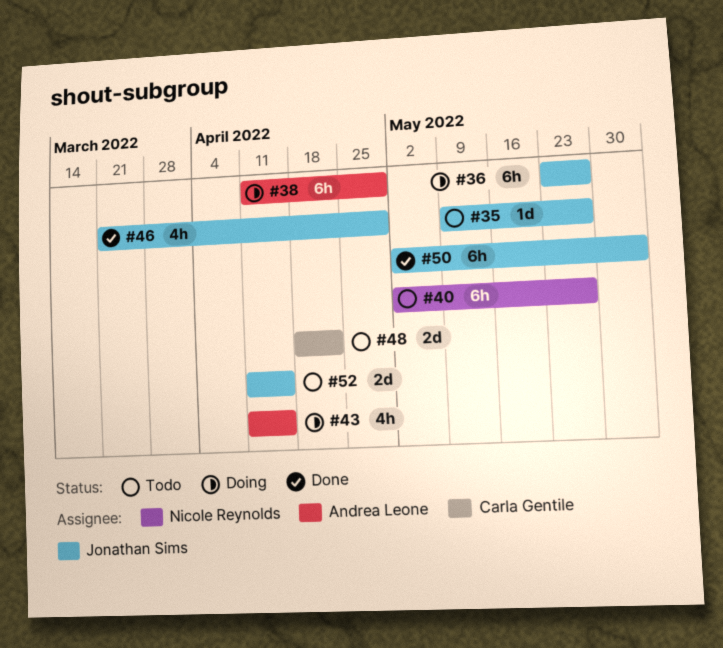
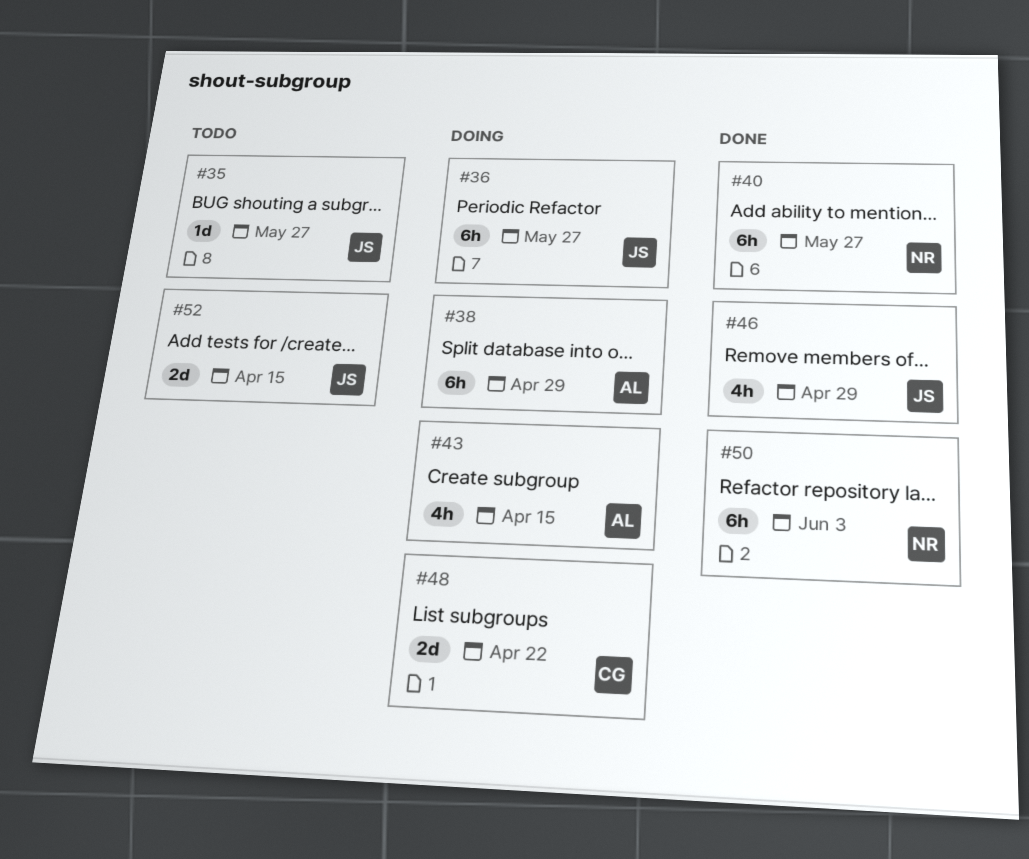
#40, status: Todo -> Done
#48, status: Todo -> Doing
#50, owner: Jonathan Sims -> Nicole Reynolds

